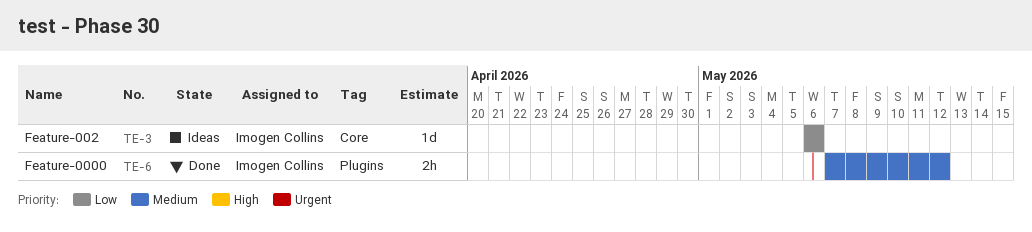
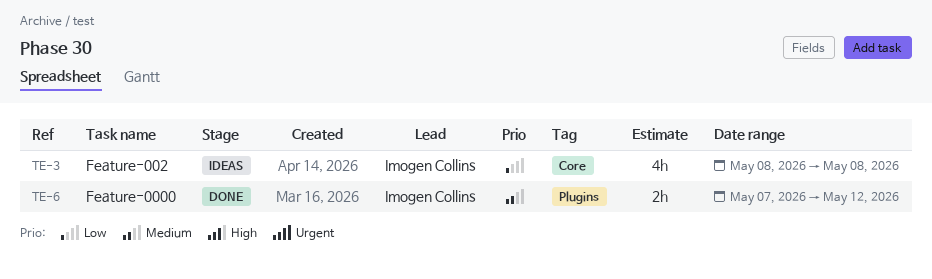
TE-3, estimate: 1d -> 4h
TE-3, start: May 6 -> May 8
TE-3, due: May 6 -> May 8

